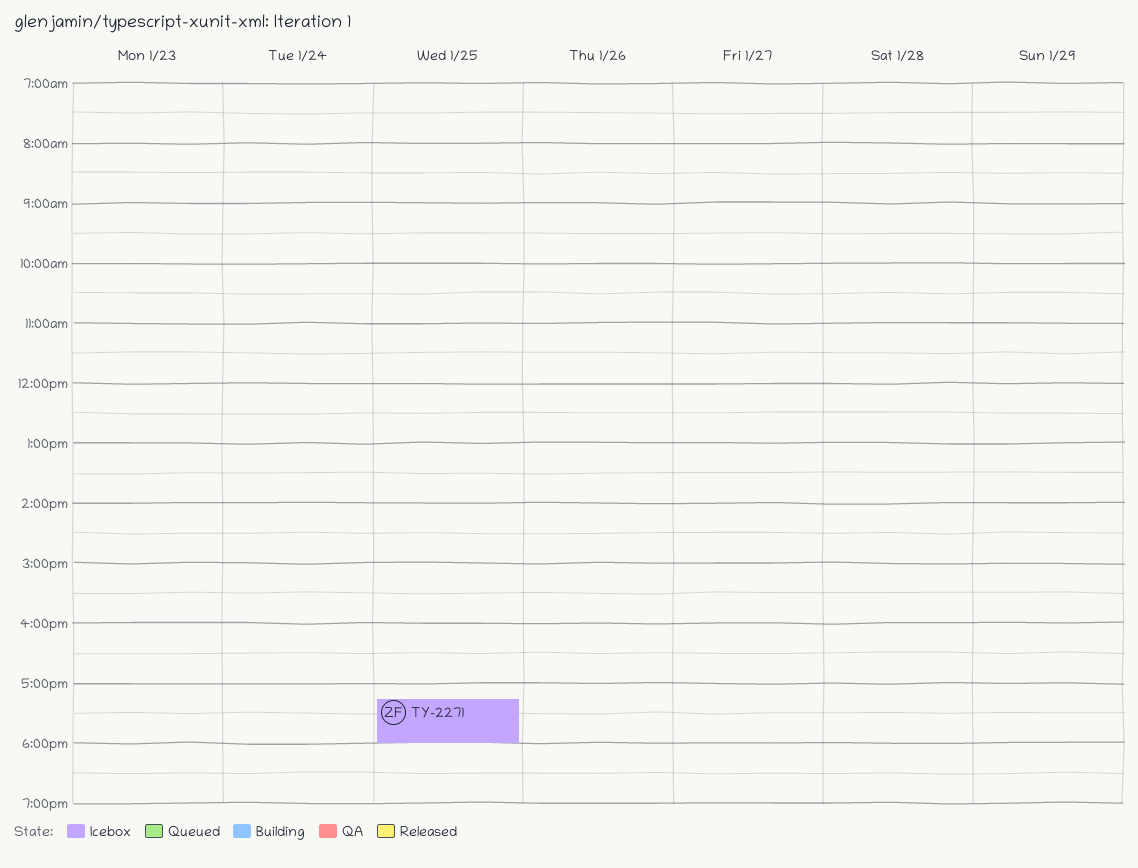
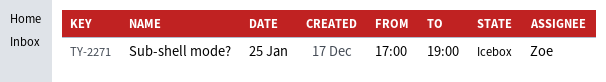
TY-2271, begins: 17:15 -> 17:00
TY-2271, ends: 18:00 -> 19:00

